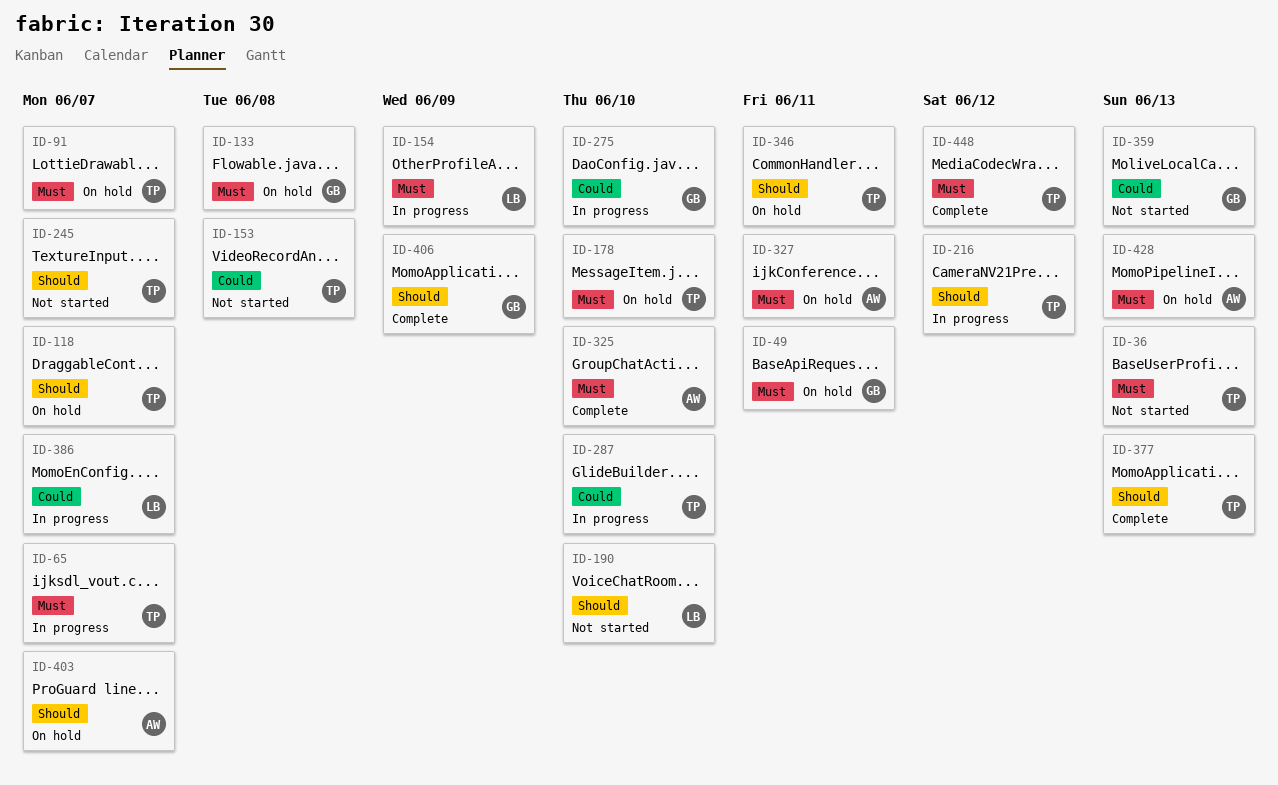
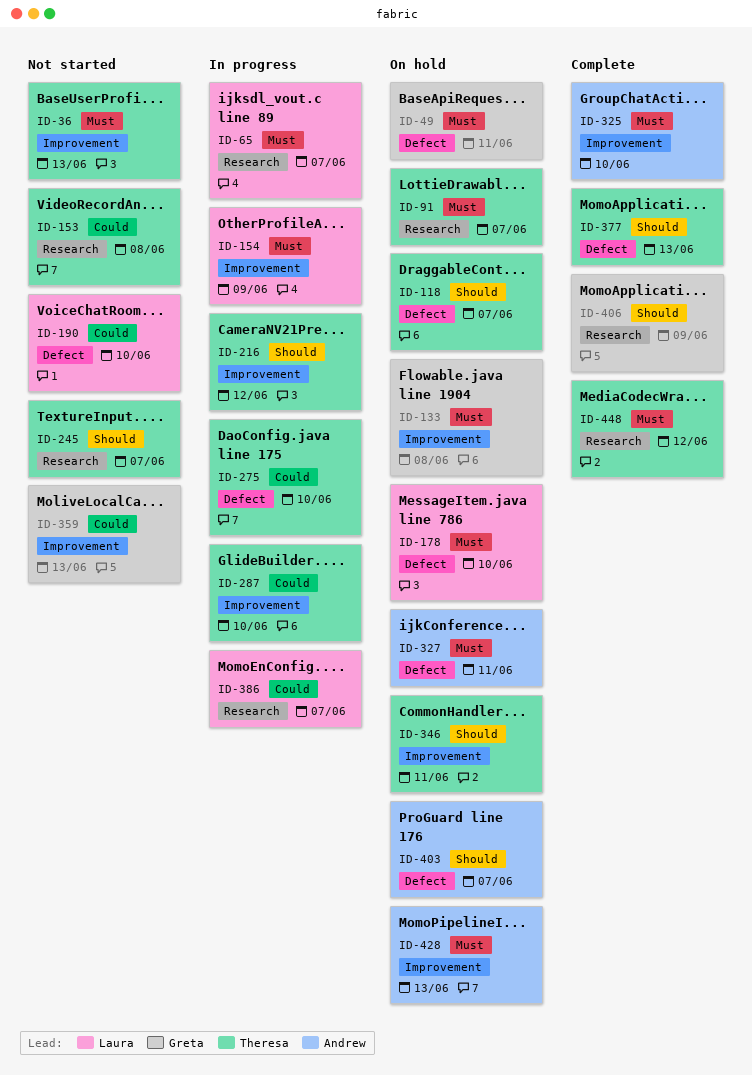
ID-65, owner: Theresa -> Laura
ID-178, owner: Theresa -> Laura
ID-190, priority: Should -> Could
ID-275, owner: Greta -> Theresa

